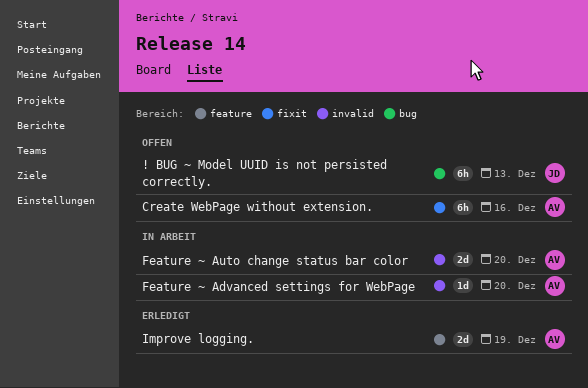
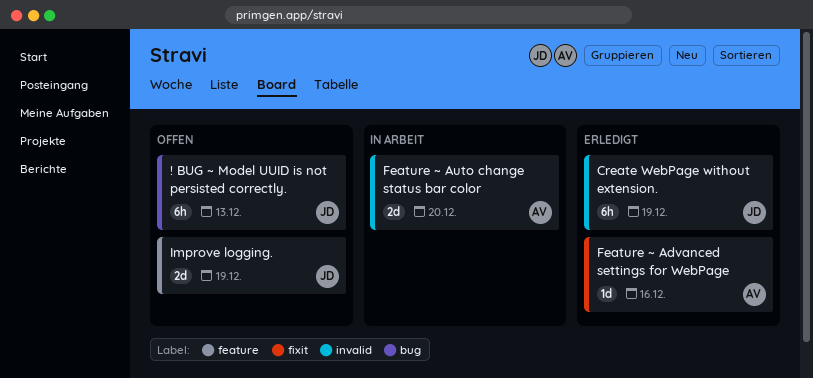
Create WebPage without extension., status: Offen -> Erledigt
Create WebPage without extension., owner: AV -> JD
Create WebPage without extension., label: fixit -> invalid
Create WebPage without extension., due: Dec 16 -> Dec 19
Feature ~ Advanced settings for WebPage, status: In Arbeit -> Erledigt
Feature ~ Advanced settings for WebPage, label: invalid -> fixit
Feature ~ Advanced settings for WebPage, due: Dec 20 -> Dec 16
Improve logging., status: Erledigt -> Offen
Improve logging., owner: AV -> JD

